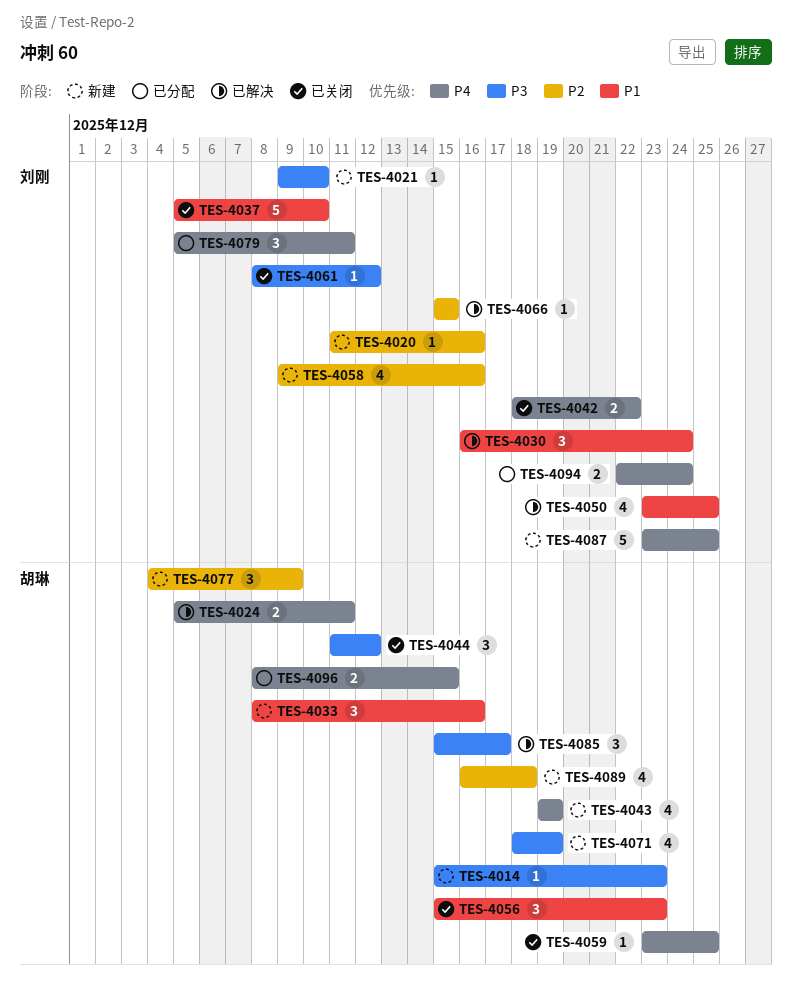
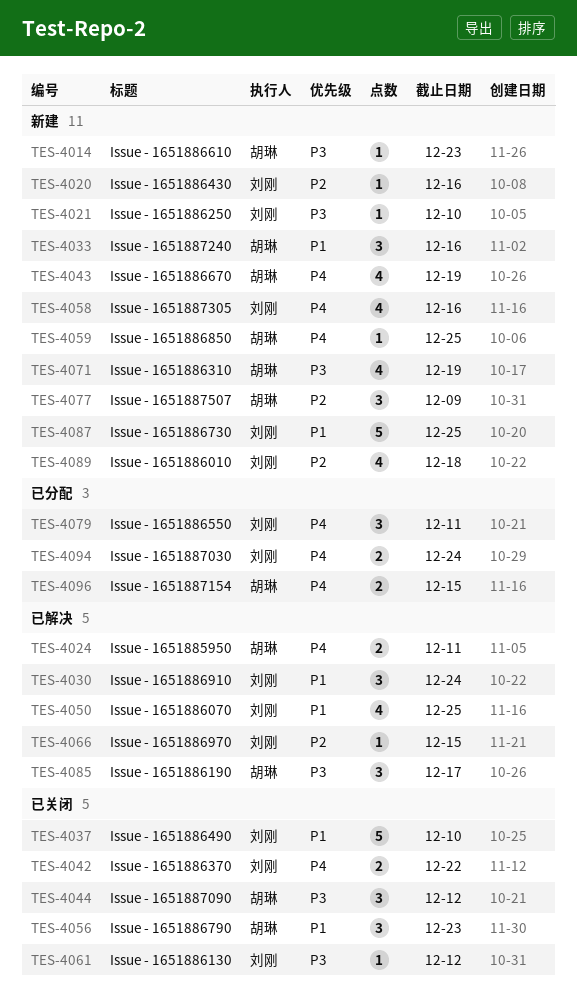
TES-4058, priority: P2 -> P4
TES-4059, status: 已关闭 -> 新建
TES-4087, priority: P4 -> P1
TES-4089, owner: 胡琳 -> 刘刚

